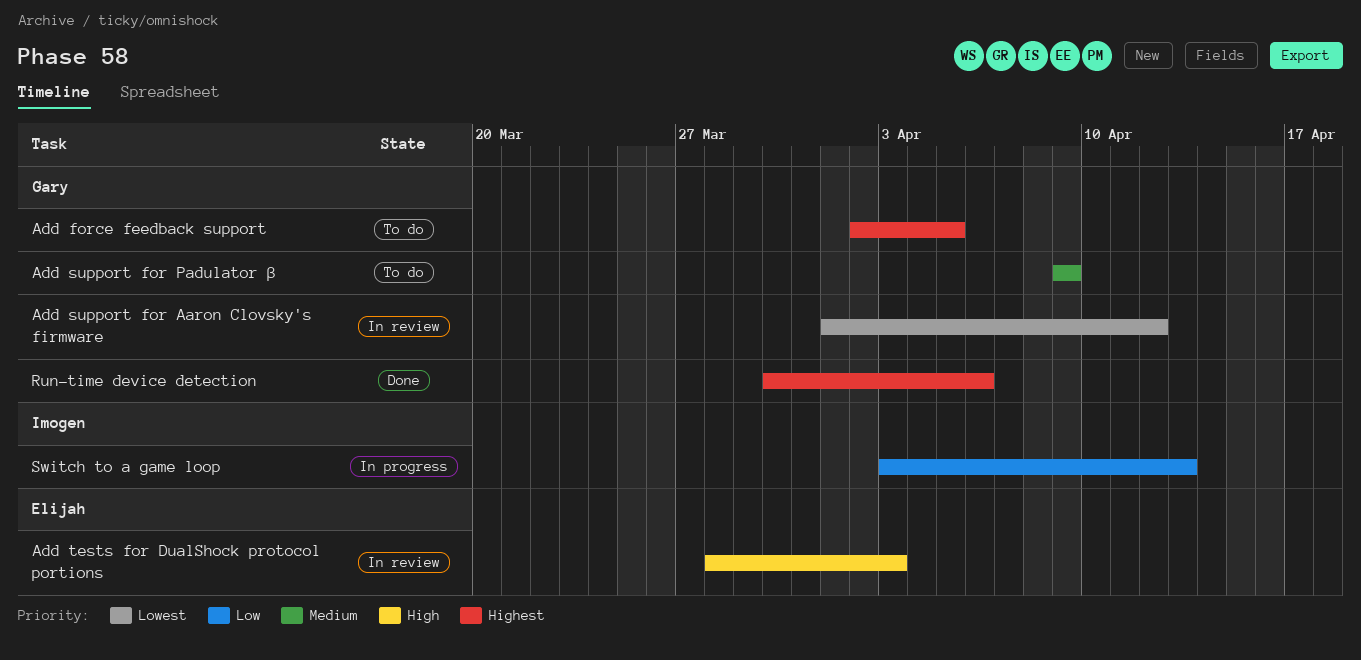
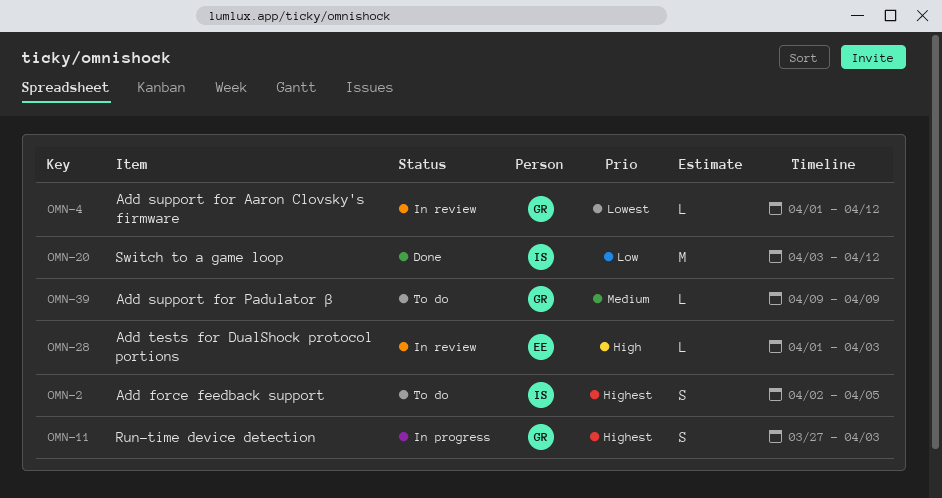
Add force feedback support, owner: Gary -> Imogen
Add tests for DualShock protocol portions, start: Mar 28 -> Apr 1
Run-time device detection, status: Done -> In progress
Run-time device detection, start: Mar 30 -> Mar 27
Run-time device detection, due: Apr 6 -> Apr 3
Switch to a game loop, status: In progress -> Done
Switch to a game loop, due: Apr 13 -> Apr 12

